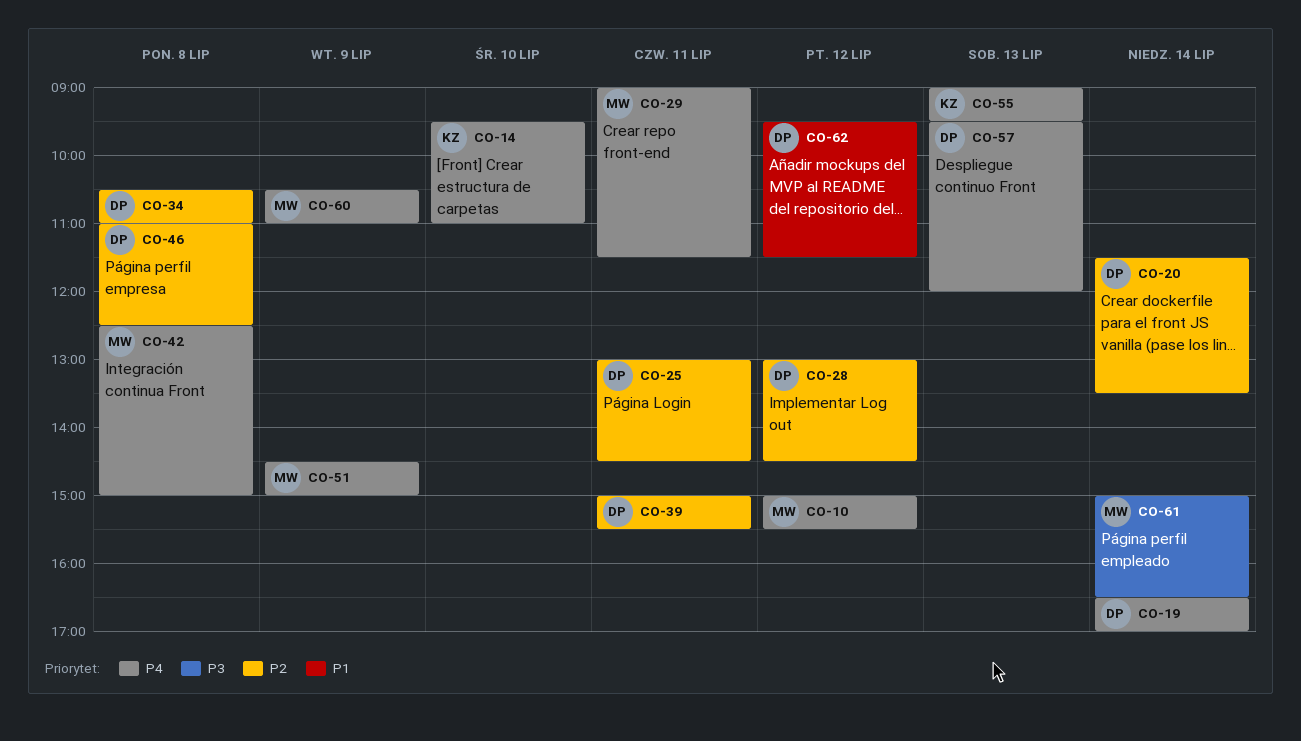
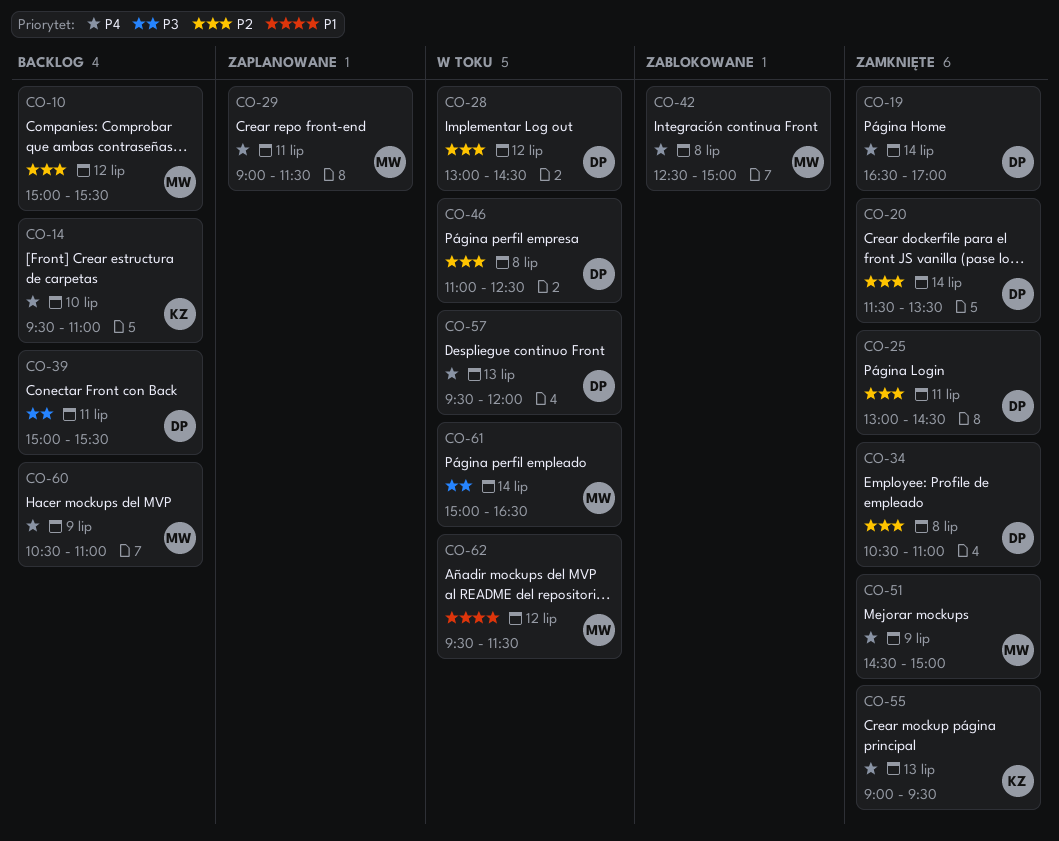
CO-10, priority: P4 -> P2
CO-39, priority: P2 -> P3
CO-62, owner: DP -> MW

